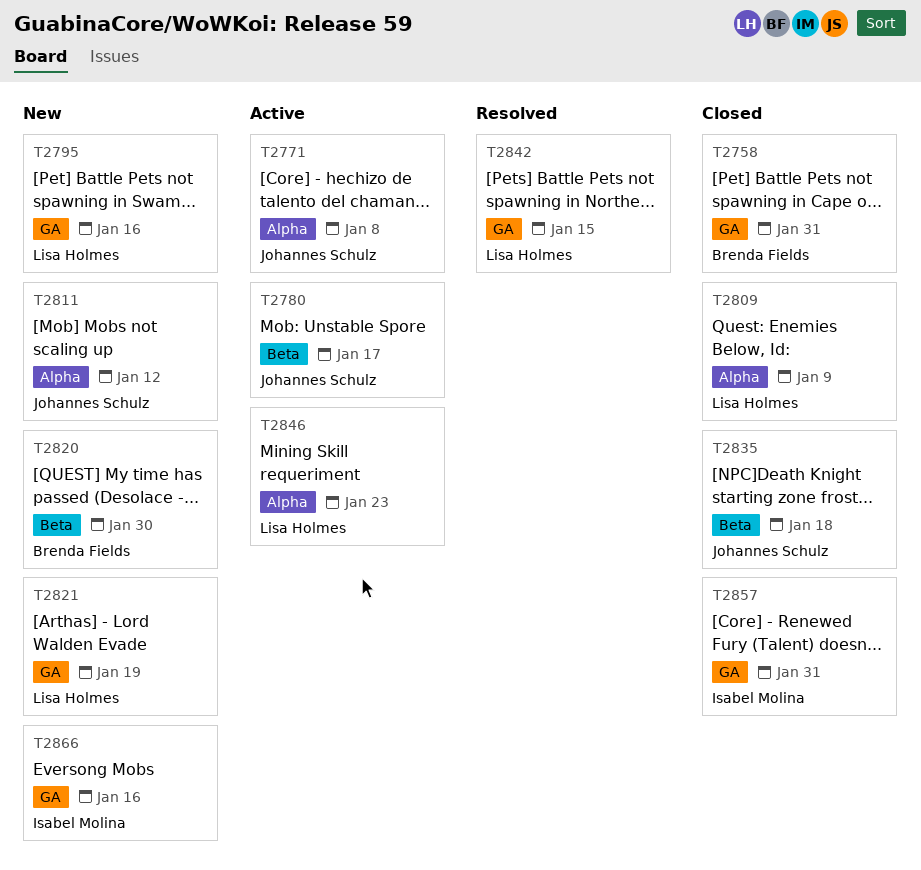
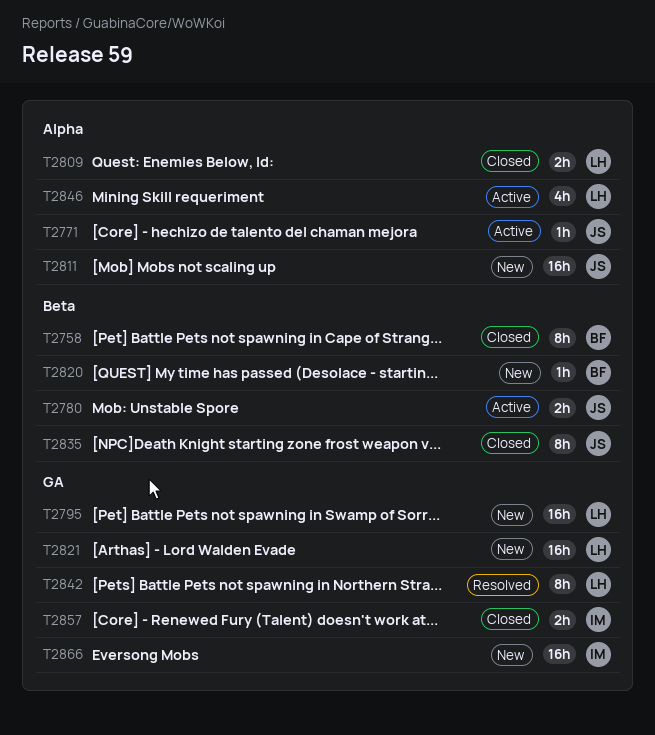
T2758, label: GA -> Beta

